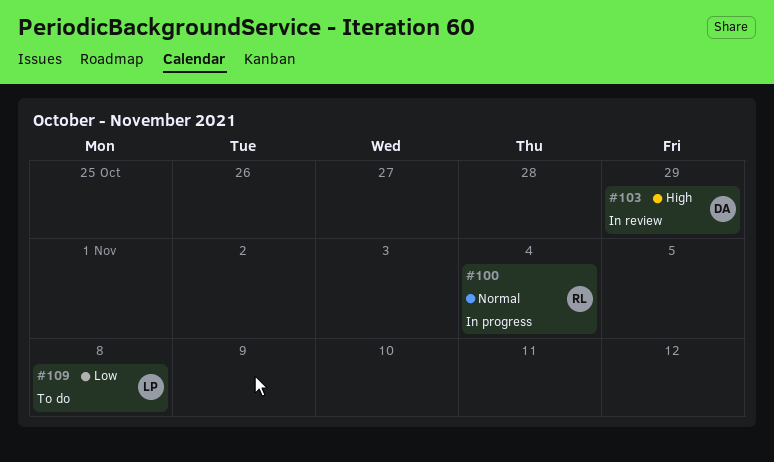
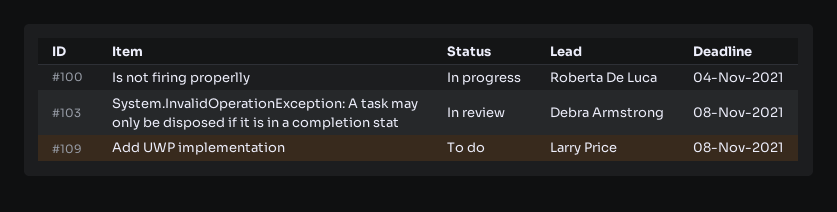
#103, due: Oct 29 -> Nov 8

